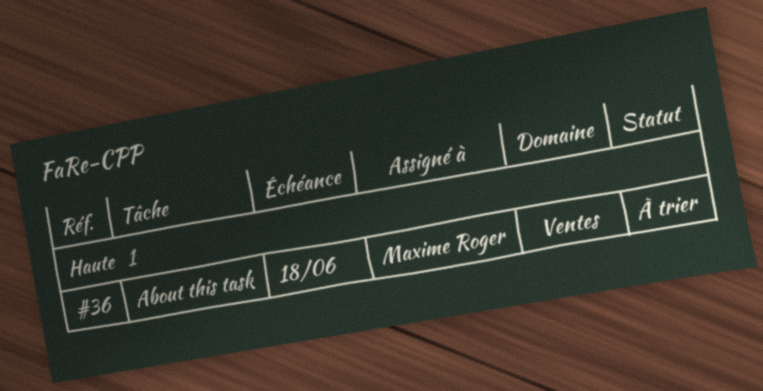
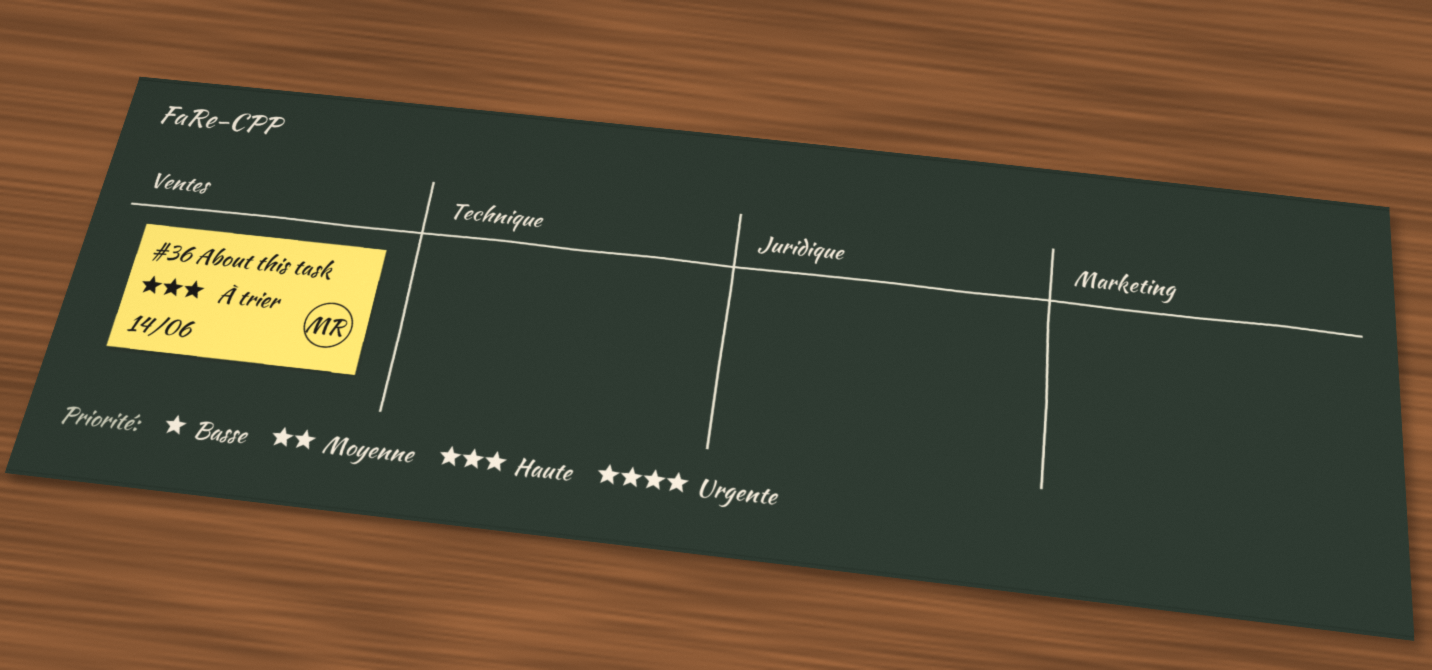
#36, due: Jun 18 -> Jun 14

